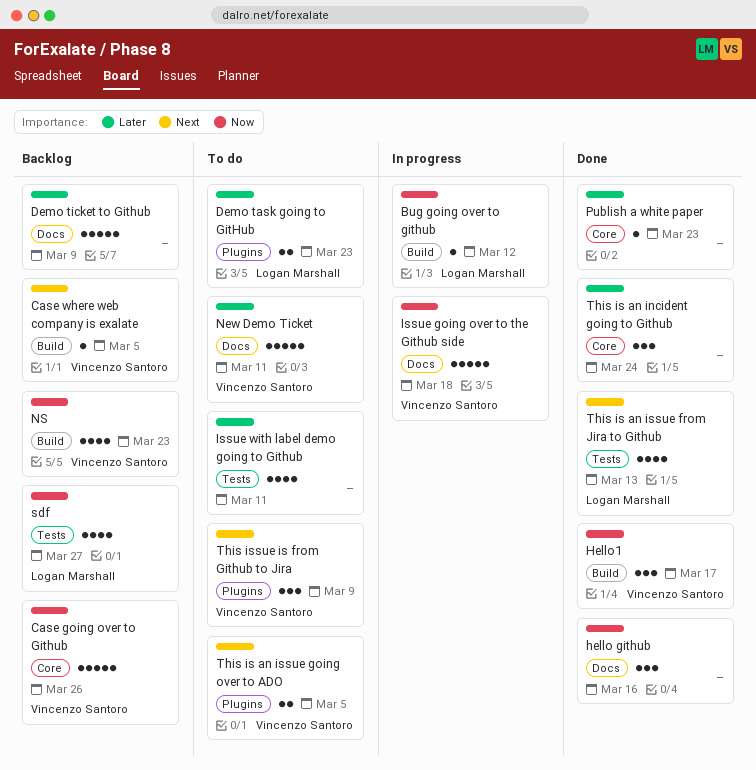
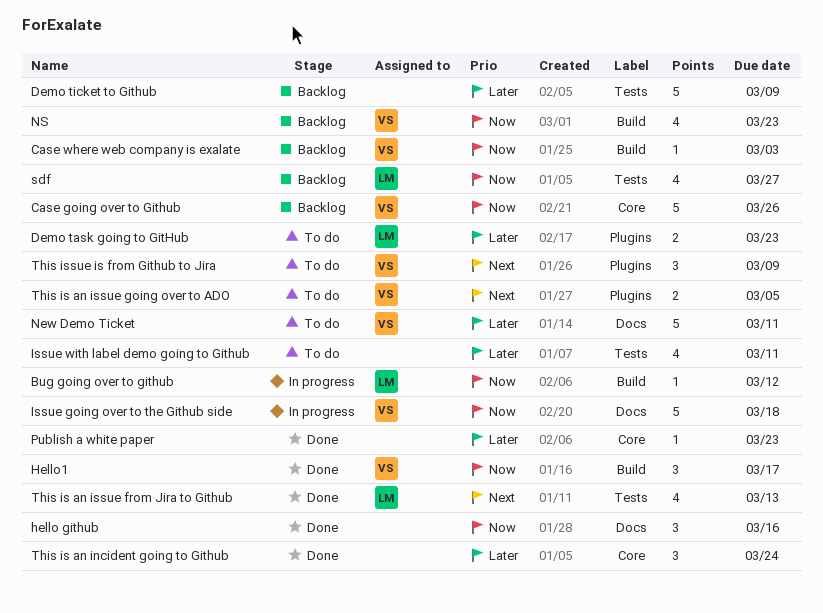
Case where web company is exalate, priority: Next -> Now
Case where web company is exalate, due: Mar 5 -> Mar 3
Demo ticket to Github, label: Docs -> Tests

